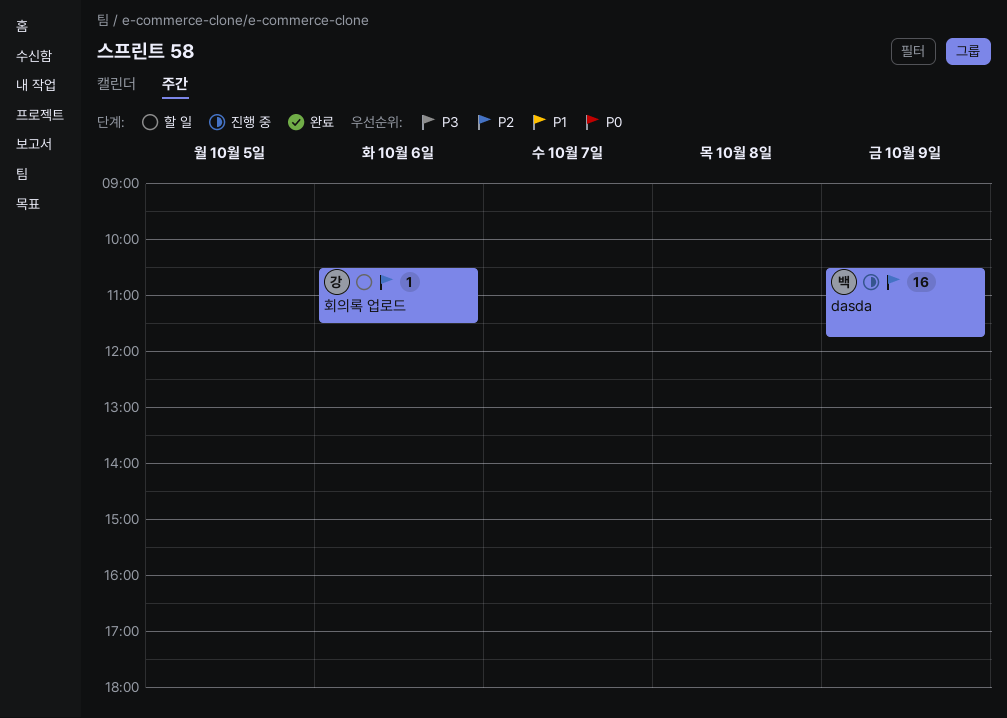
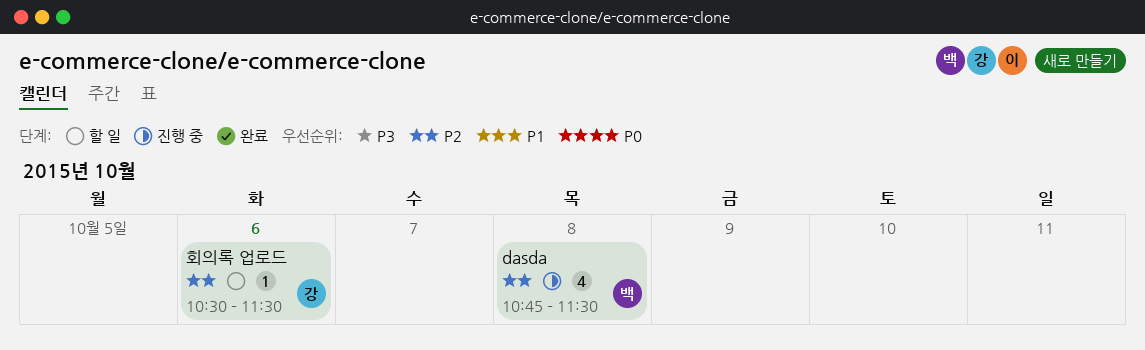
dasda, estimate: 16 -> 4
dasda, day: Oct 9 -> Oct 8
dasda, begins: 10:30 -> 10:45
dasda, ends: 11:45 -> 11:30

